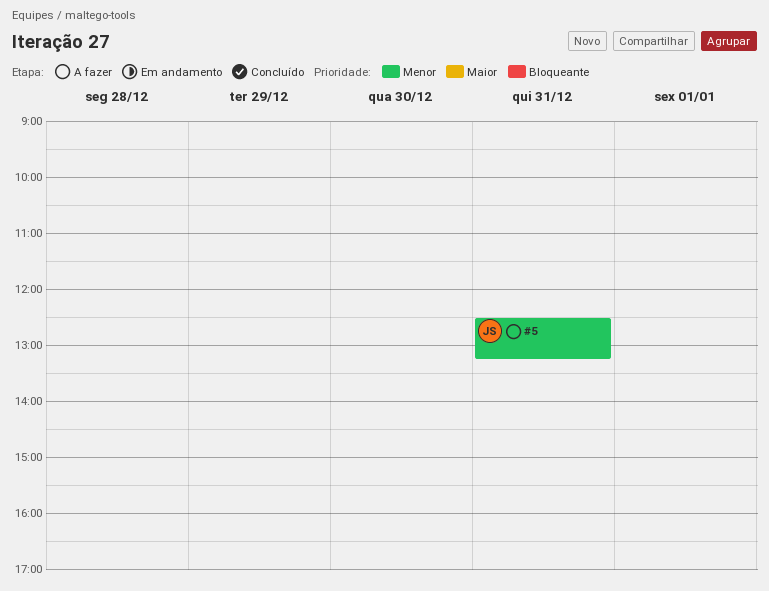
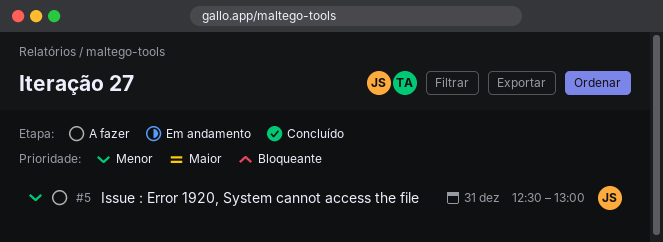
#5, ends: 13:15 -> 13:00

